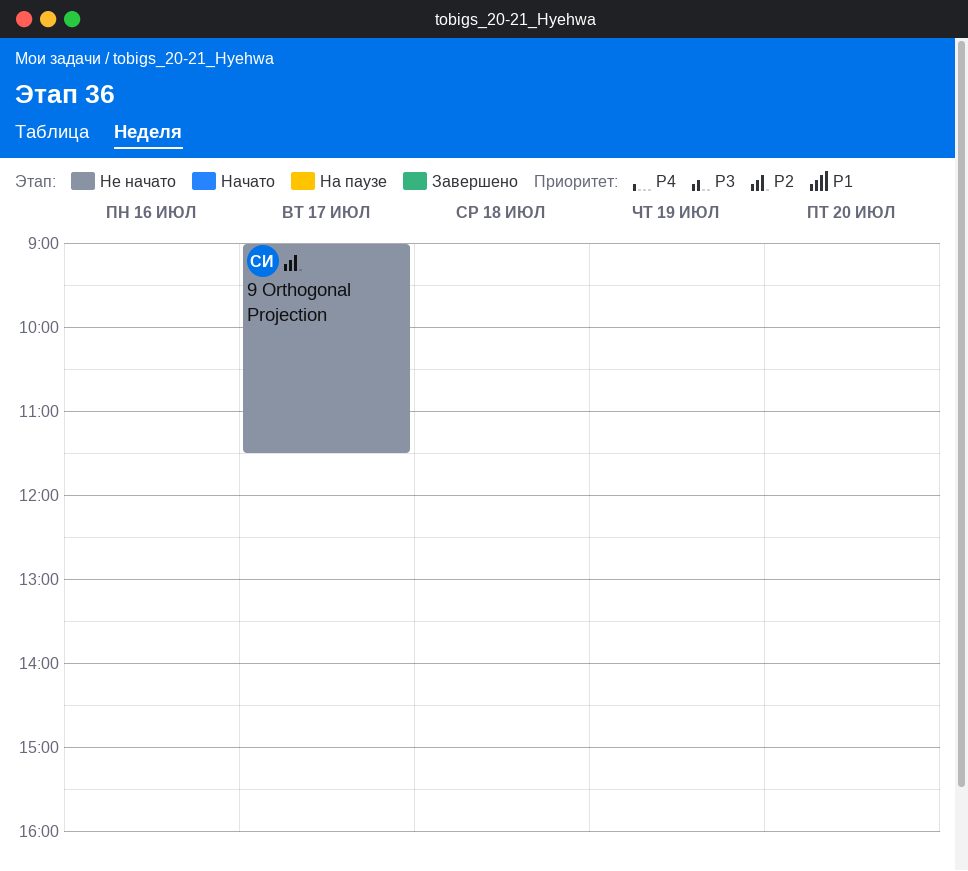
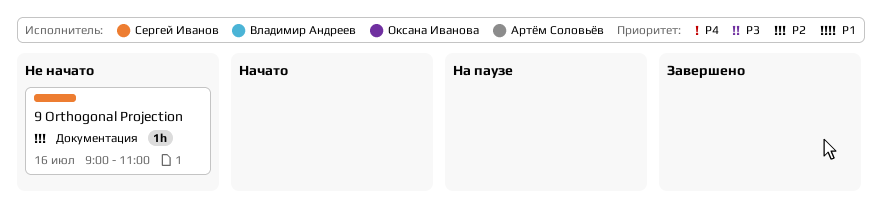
9 Orthogonal Projection, day: Jul 17 -> Jul 16
9 Orthogonal Projection, ends: 11:30 -> 11:00

